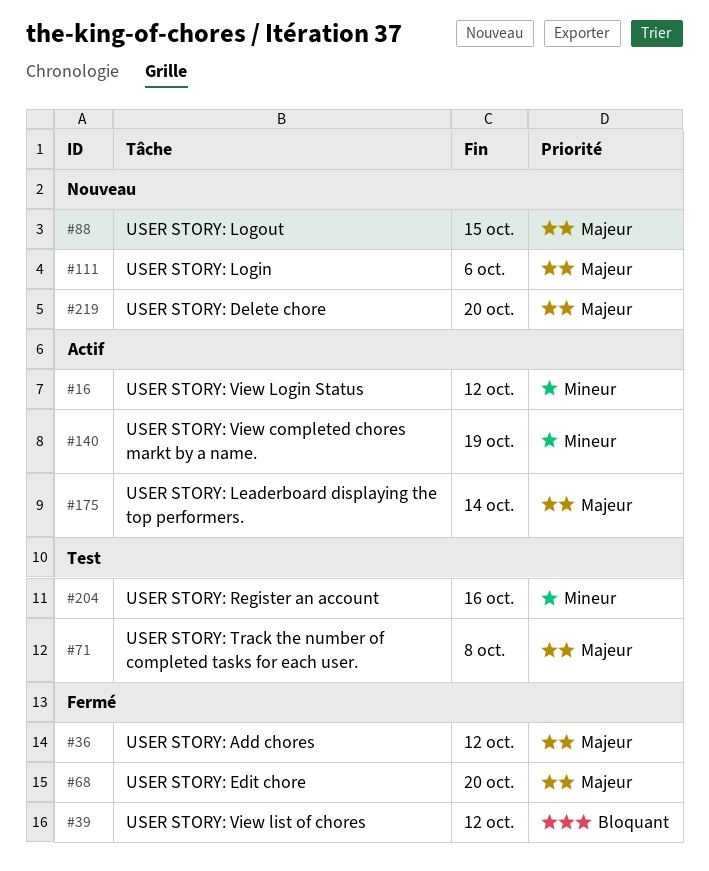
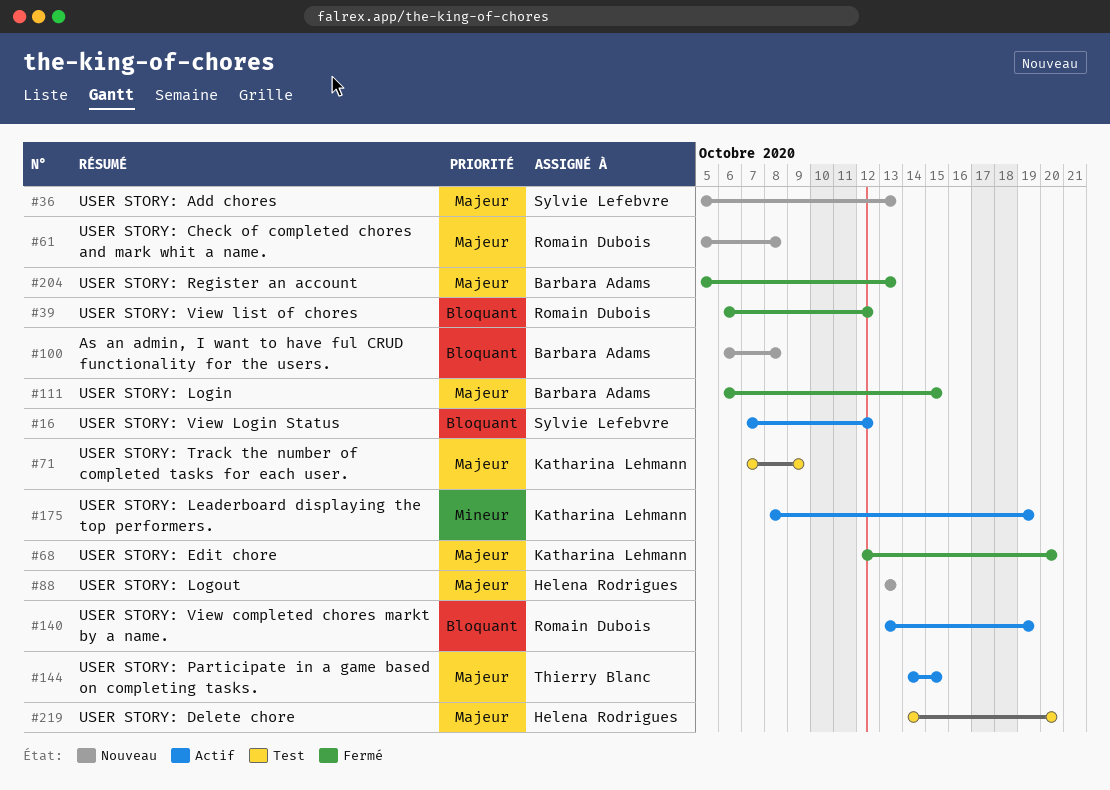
#16, priority: Mineur -> Bloquant
#36, status: Fermé -> Nouveau
#36, due: Oct 12 -> Oct 13
#61: none -> present
#71, due: Oct 8 -> Oct 9
#88, due: Oct 15 -> Oct 13
#100: none -> present
#111, status: Nouveau -> Fermé
#111, due: Oct 6 -> Oct 15
#140, priority: Mineur -> Bloquant
#144: none -> present
#175, priority: Majeur -> Mineur
#175, due: Oct 14 -> Oct 19
#204, status: Test -> Fermé
#204, priority: Mineur -> Majeur
#204, due: Oct 16 -> Oct 13
#219, status: Nouveau -> Test

